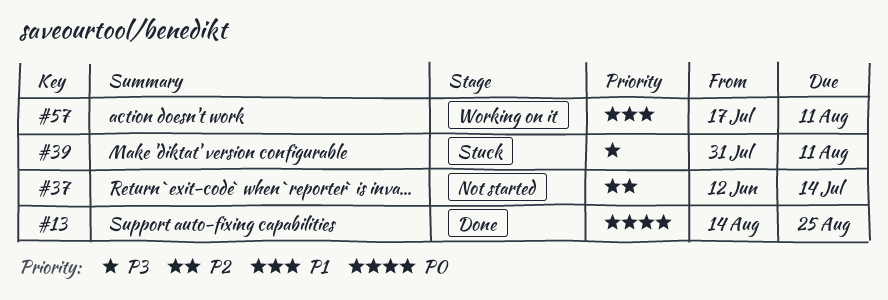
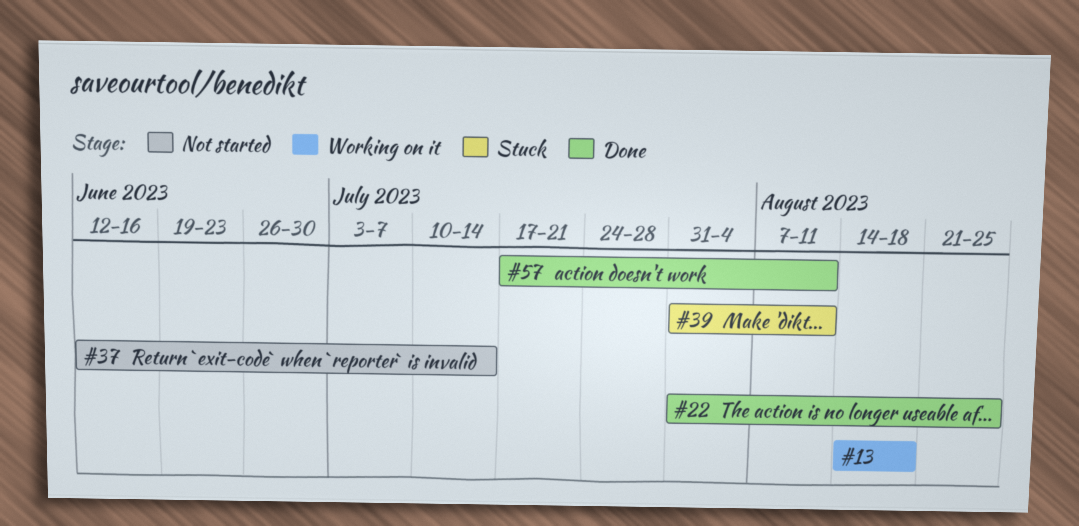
#13, status: Done -> Working on it
#13, due: Aug 25 -> Aug 18
#22: none -> present
#57, status: Working on it -> Done

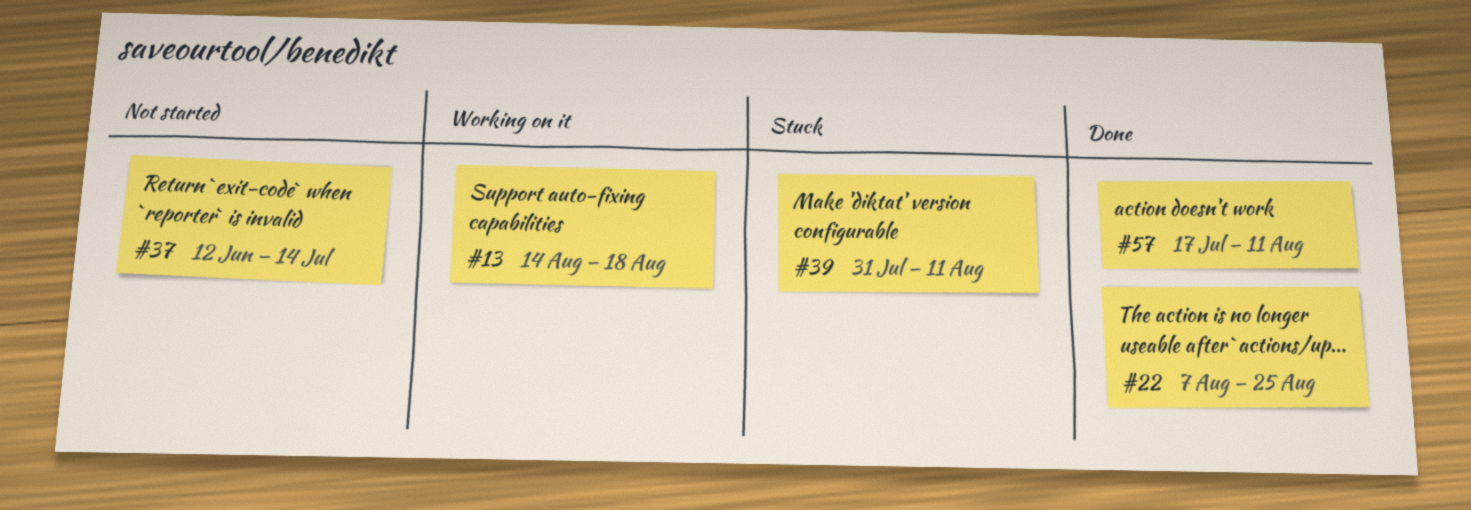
#22, start: Jul 31 -> Aug 7

